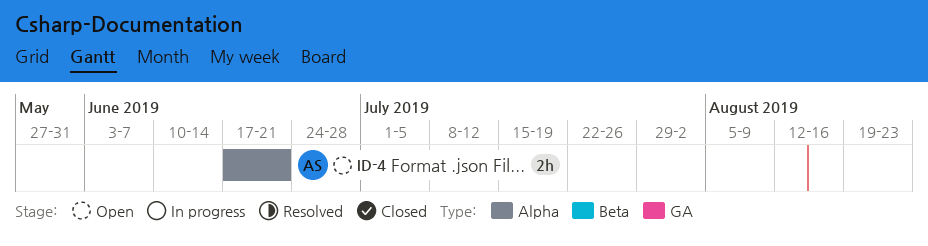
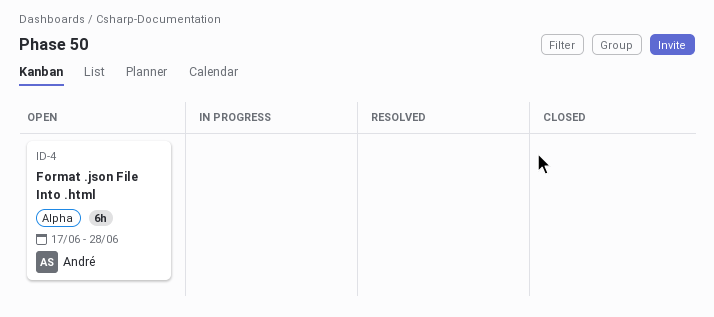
ID-4, estimate: 2h -> 6h
ID-4, due: Jun 21 -> Jun 28

